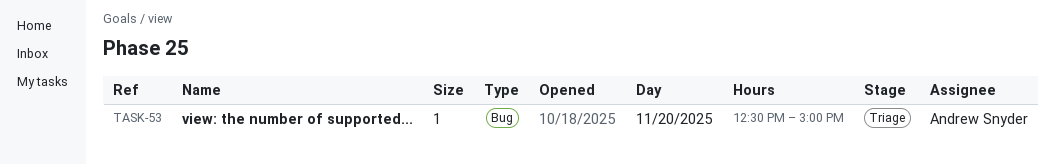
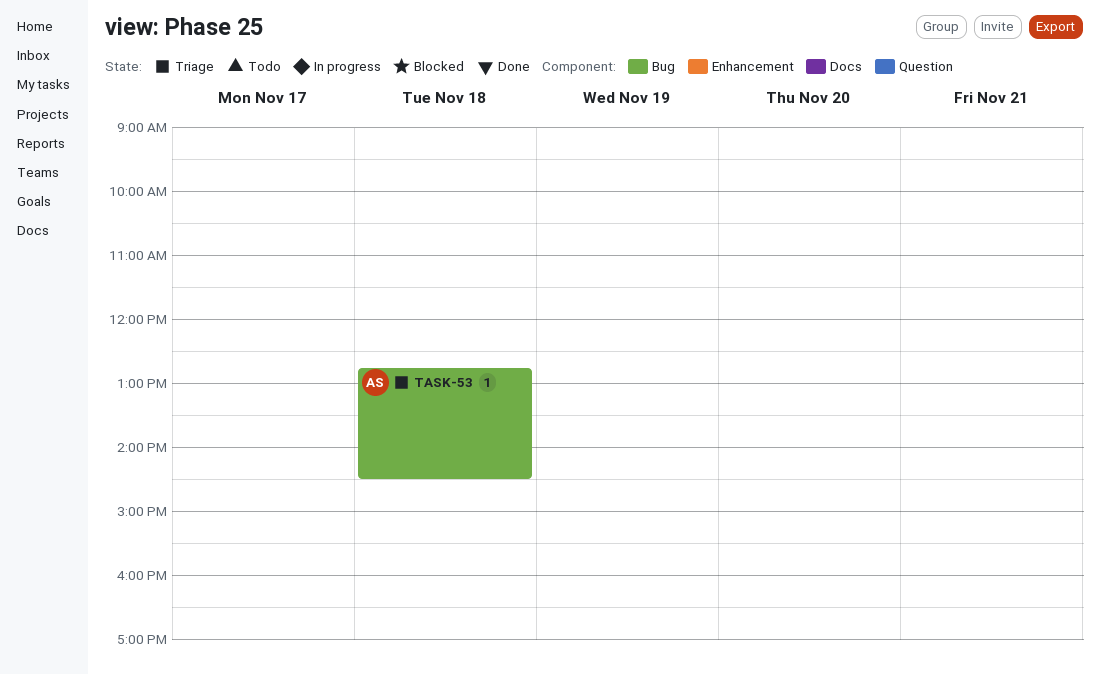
TASK-53, day: Nov 20 -> Nov 18
TASK-53, begins: 12:30 -> 12:45
TASK-53, ends: 15:00 -> 14:30

